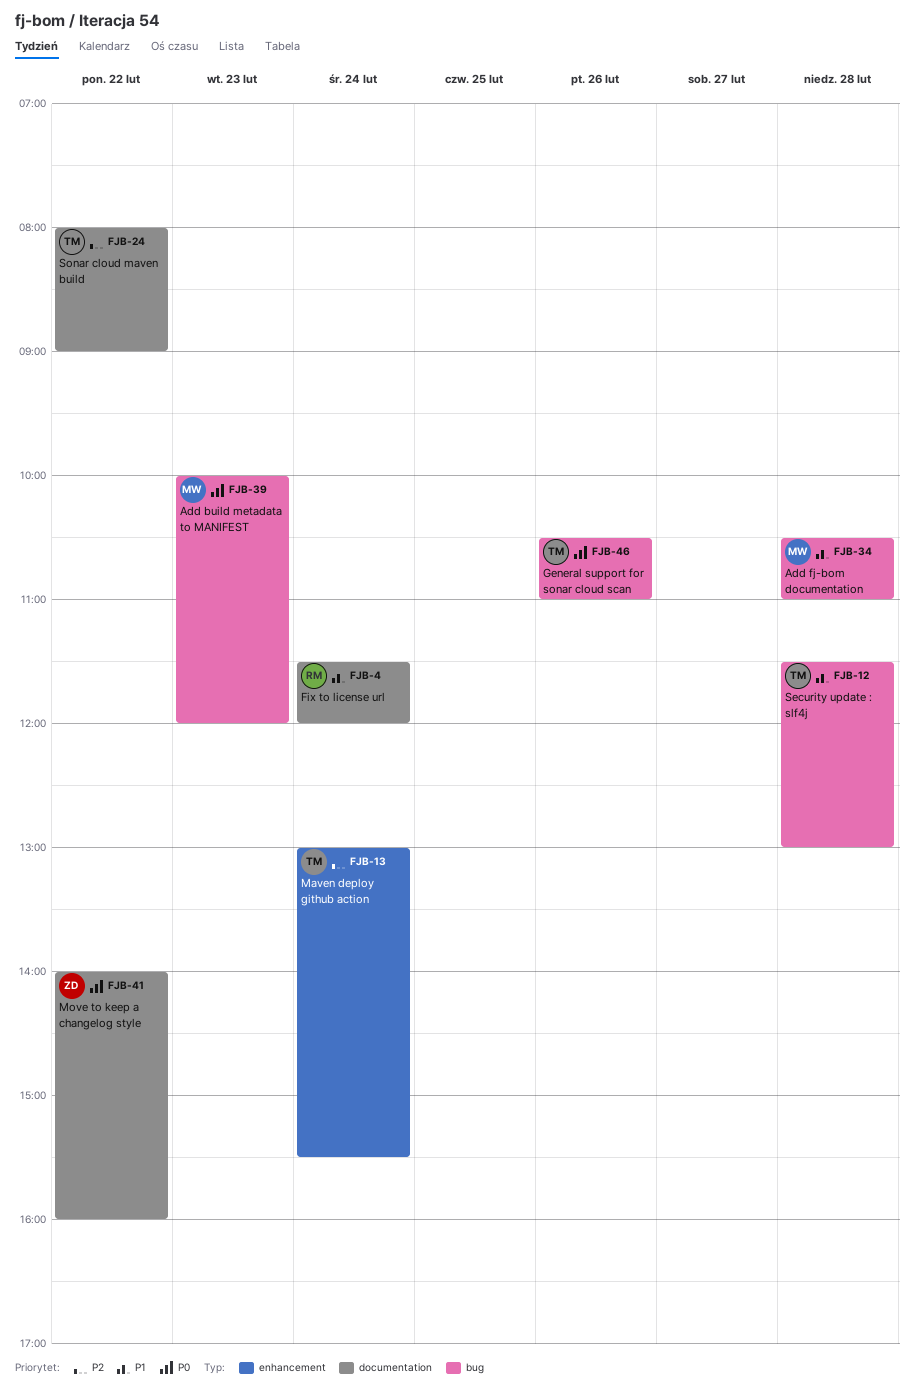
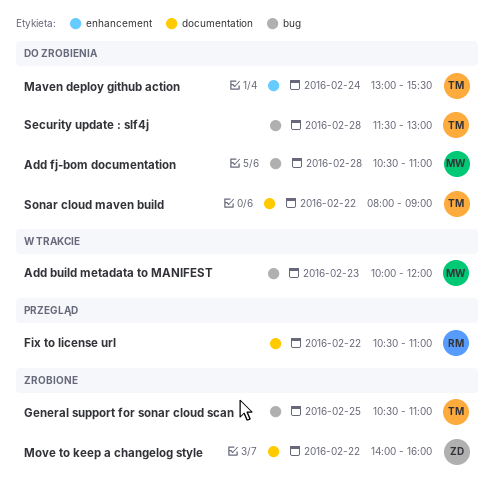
Fix to license url, day: Feb 24 -> Feb 22
Fix to license url, begins: 11:30 -> 10:30
Fix to license url, ends: 12:00 -> 11:00
General support for sonar cloud scan, day: Feb 26 -> Feb 25

